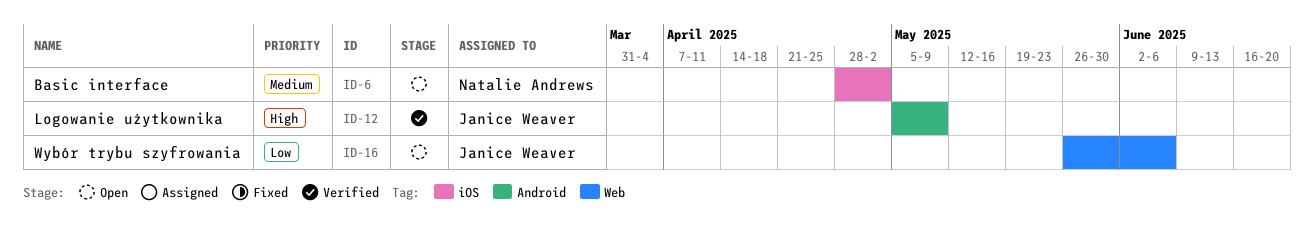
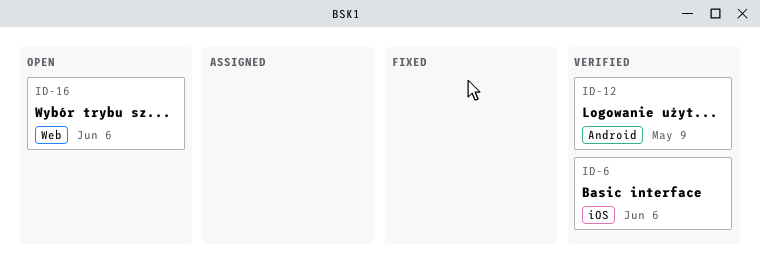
ID-6, status: Open -> Verified
ID-6, due: May 2 -> Jun 6

